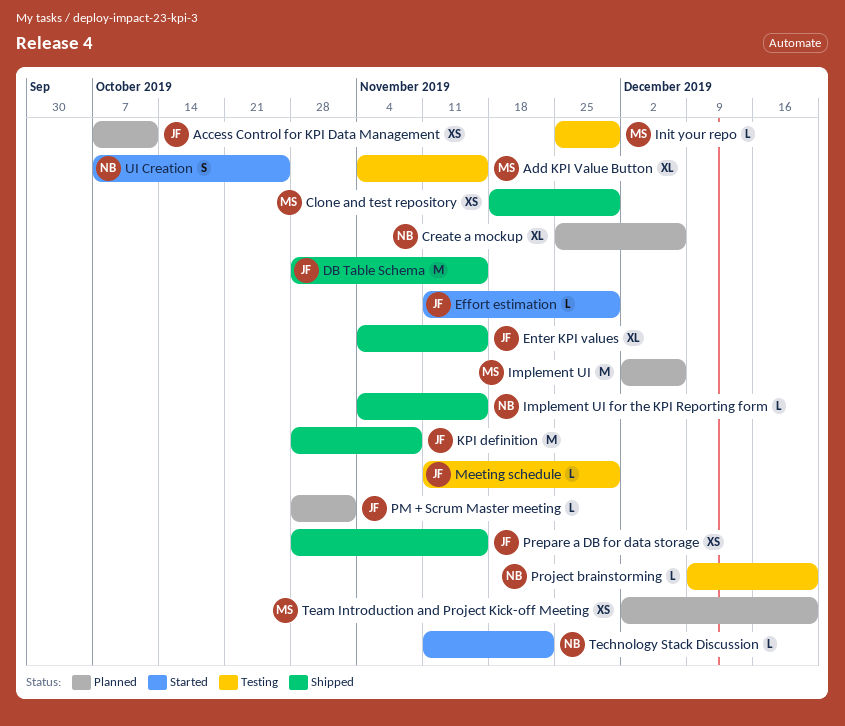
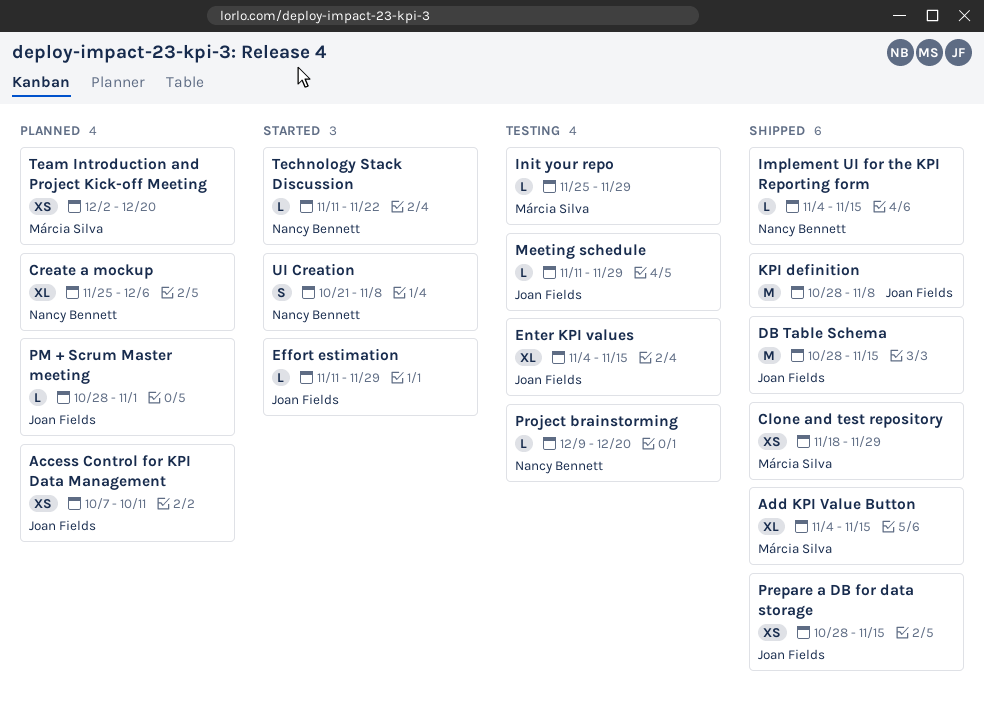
Add KPI Value Button, status: Testing -> Shipped
Enter KPI values, status: Shipped -> Testing
Implement UI: present -> none
UI Creation, start: Oct 7 -> Oct 21
UI Creation, due: Oct 25 -> Nov 8

